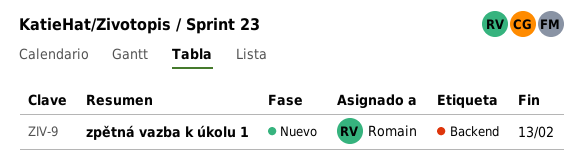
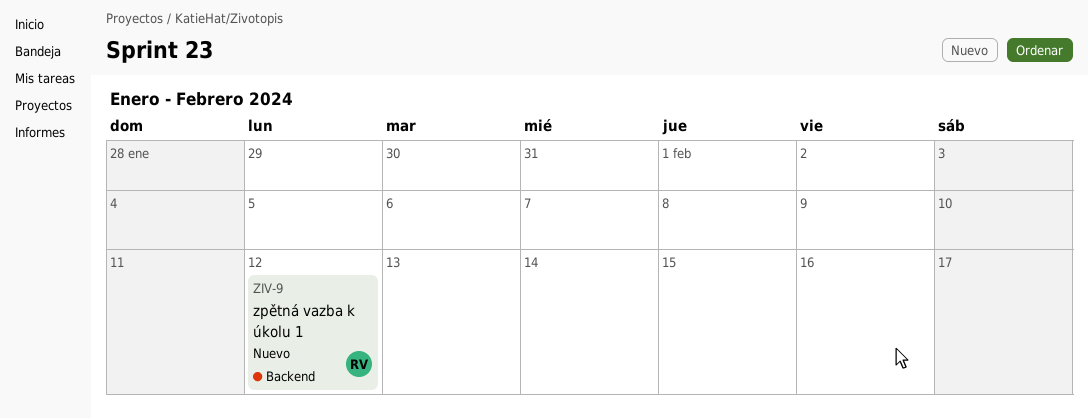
ZIV-9, due: Feb 13 -> Feb 12

